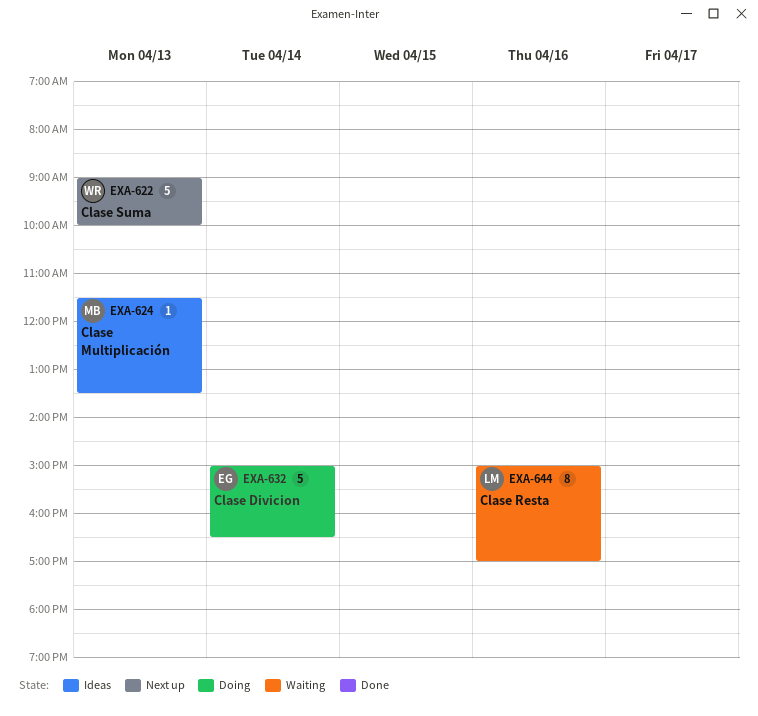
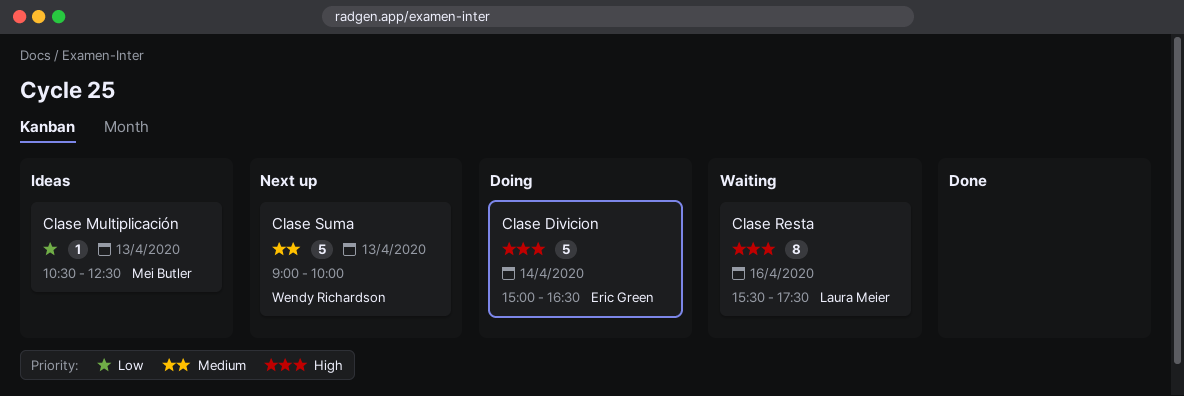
Clase Multiplicación, begins: 11:30 -> 10:30
Clase Multiplicación, ends: 13:30 -> 12:30
Clase Resta, begins: 15:00 -> 15:30
Clase Resta, ends: 17:00 -> 17:30

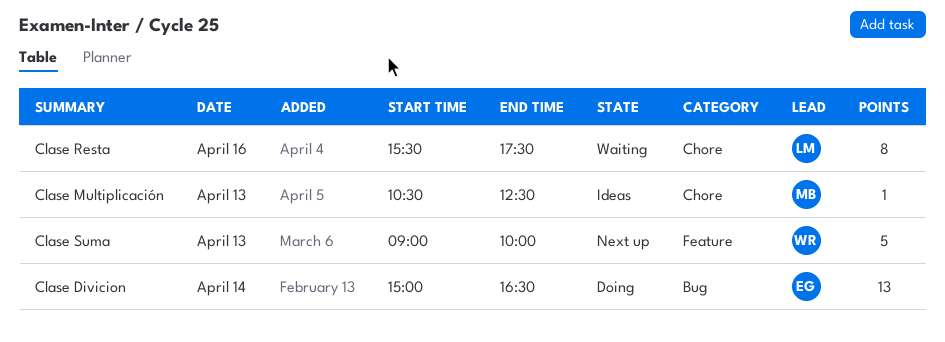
Clase Divicion, estimate: 5 -> 13

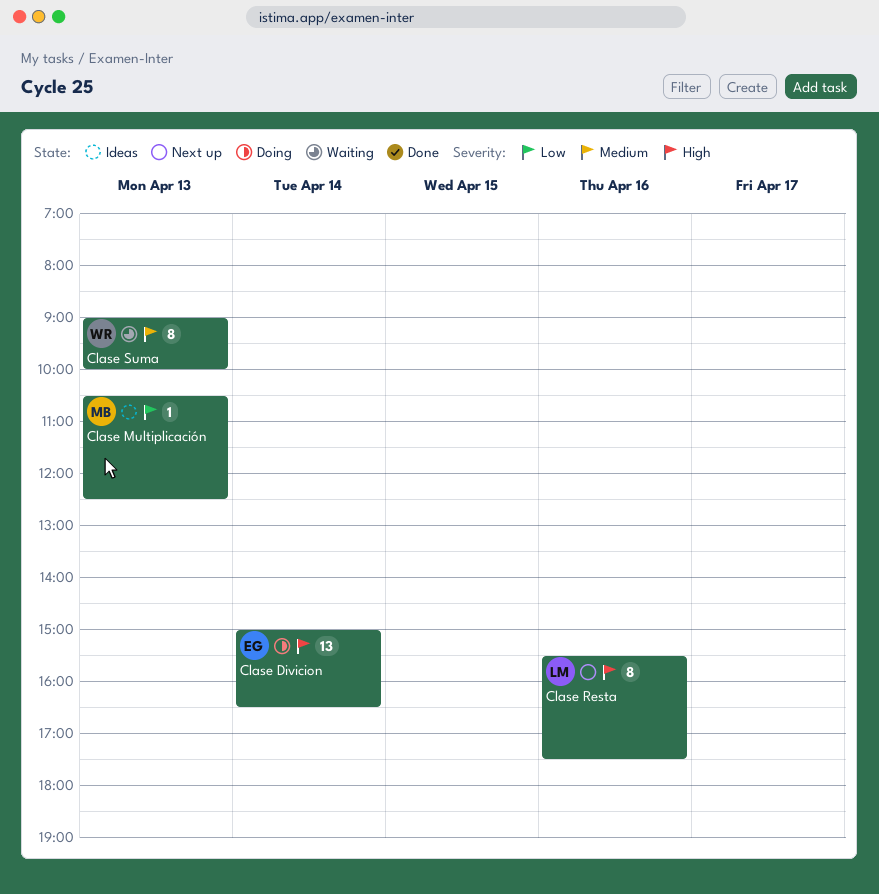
Clase Resta, status: Waiting -> Next up
Clase Suma, status: Next up -> Waiting
Clase Suma, estimate: 5 -> 8

